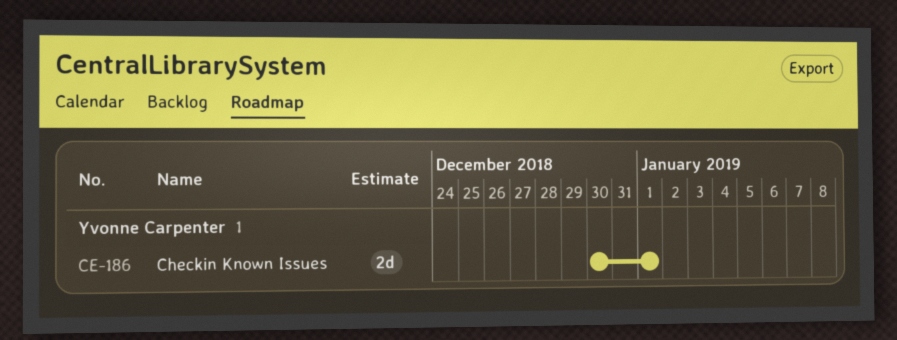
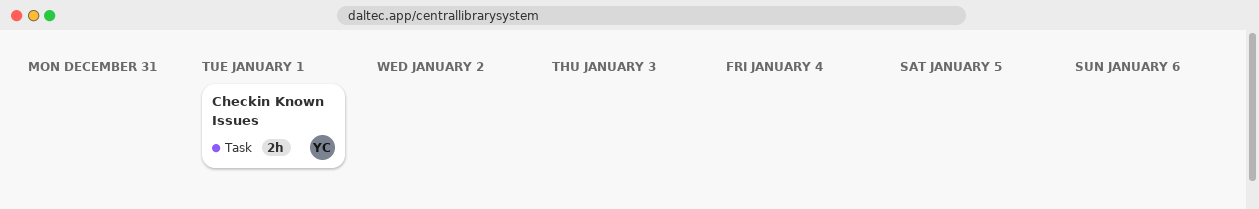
Checkin Known Issues, estimate: 2d -> 2h

